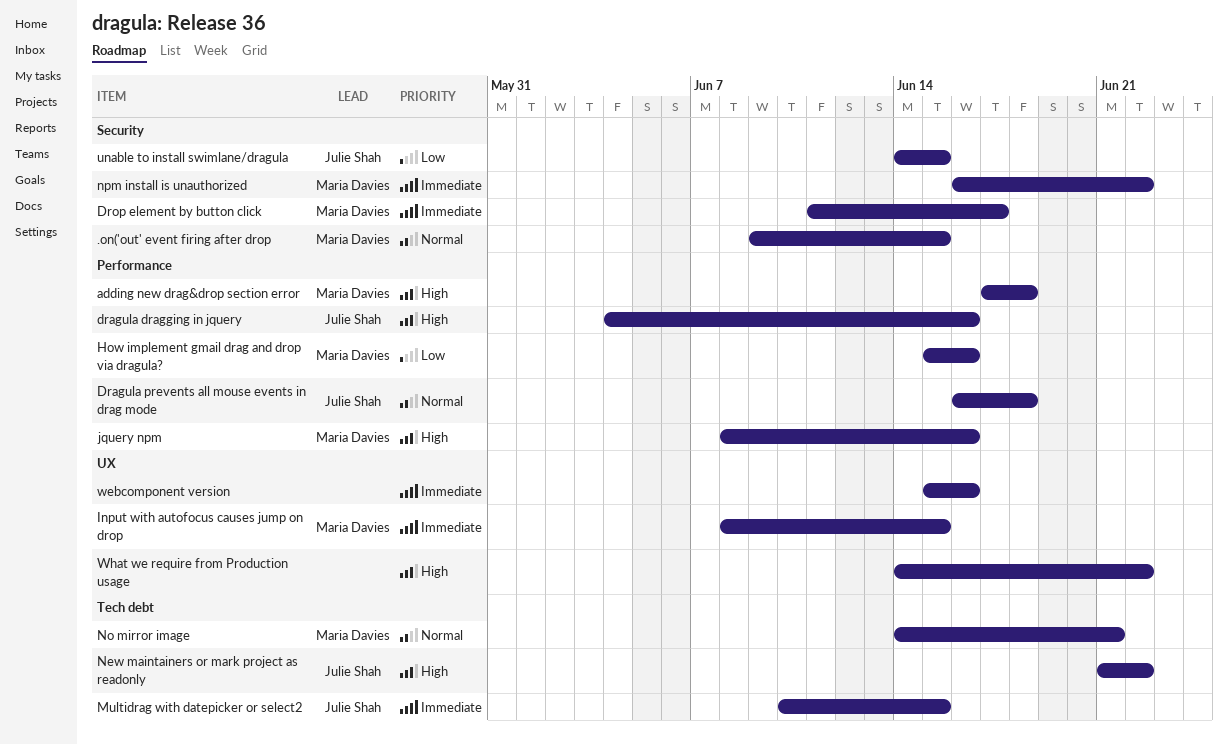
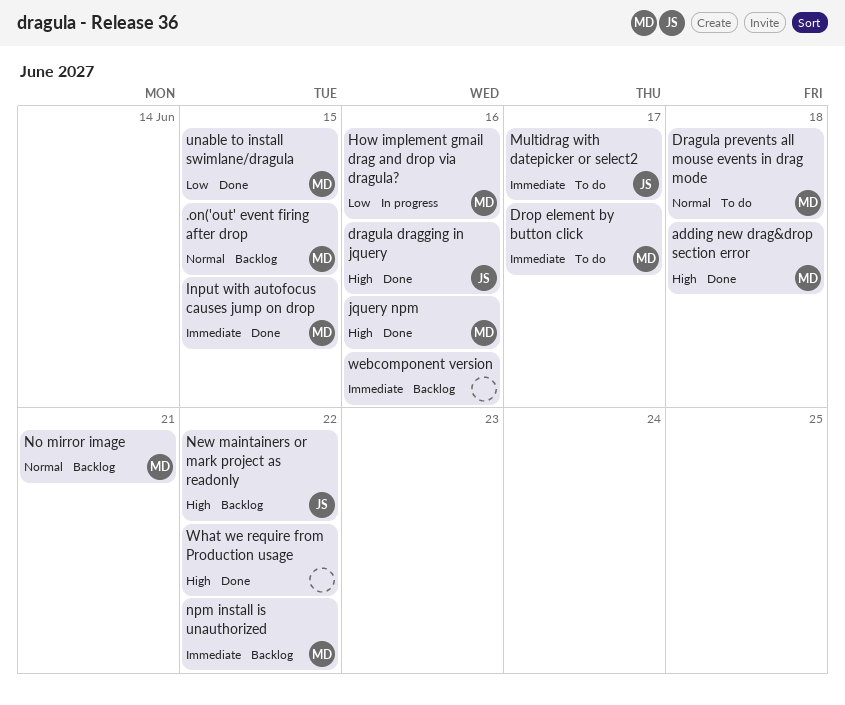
Dragula prevents all mouse events in drag mode, owner: Julie Shah -> Maria Davies
Multidrag with datepicker or select2, due: Jun 15 -> Jun 17
unable to install swimlane/dragula, owner: Julie Shah -> Maria Davies

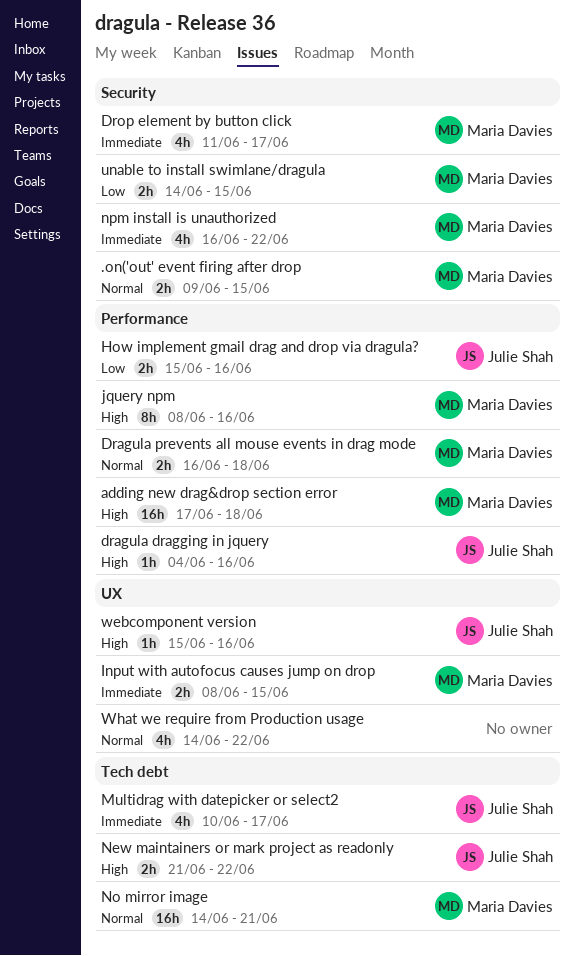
How implement gmail drag and drop via dragula?, owner: Maria Davies -> Julie Shah
webcomponent version, owner: none -> Julie Shah
webcomponent version, priority: Immediate -> High
What we require from Production usage, priority: High -> Normal

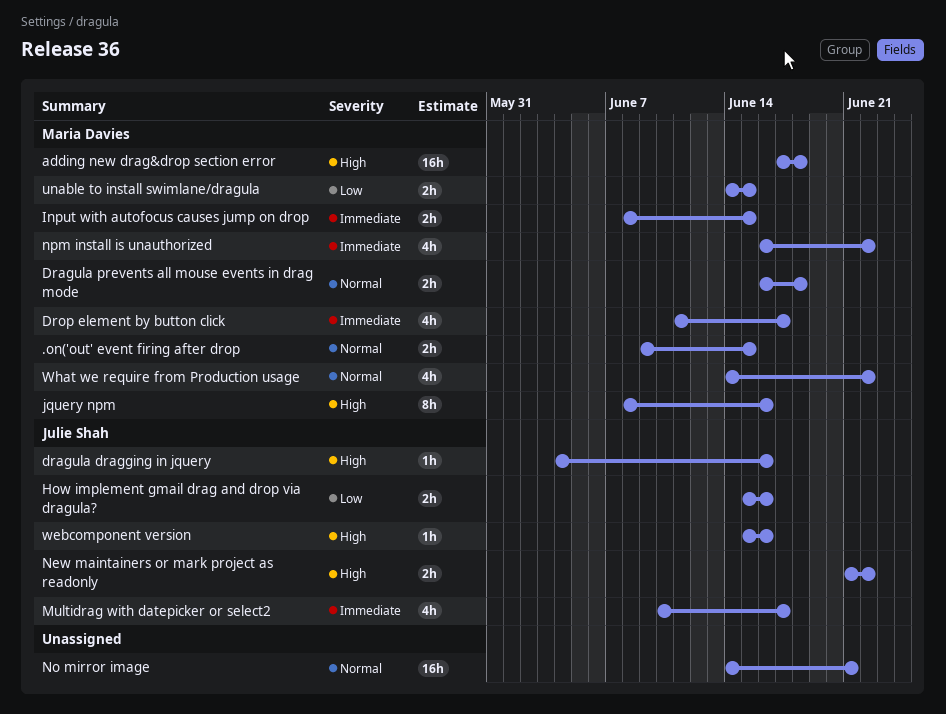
No mirror image, owner: Maria Davies -> none
What we require from Production usage, owner: none -> Maria Davies

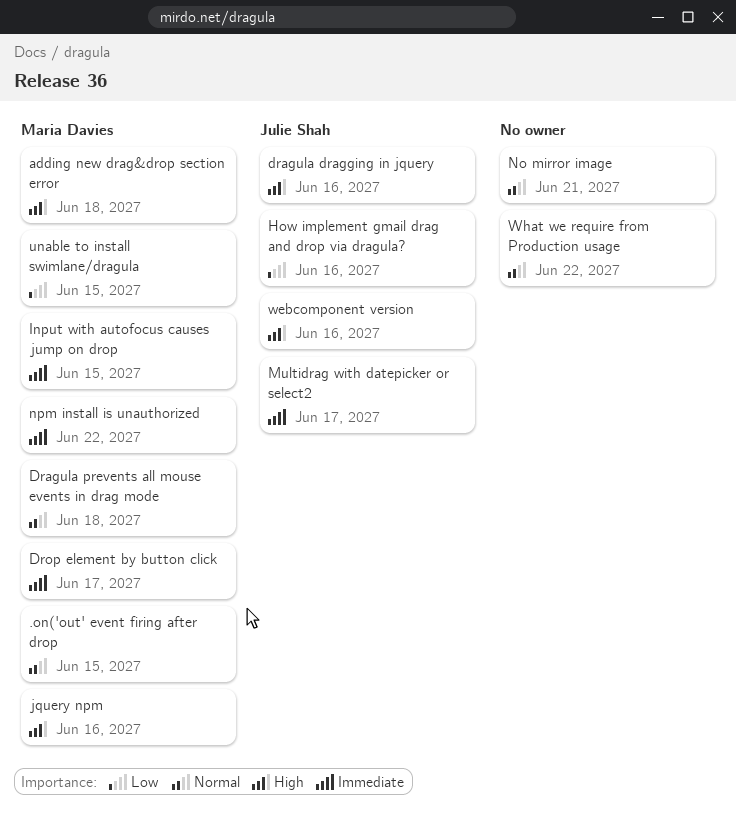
New maintainers or mark project as readonly: present -> none
What we require from Production usage, owner: Maria Davies -> none

